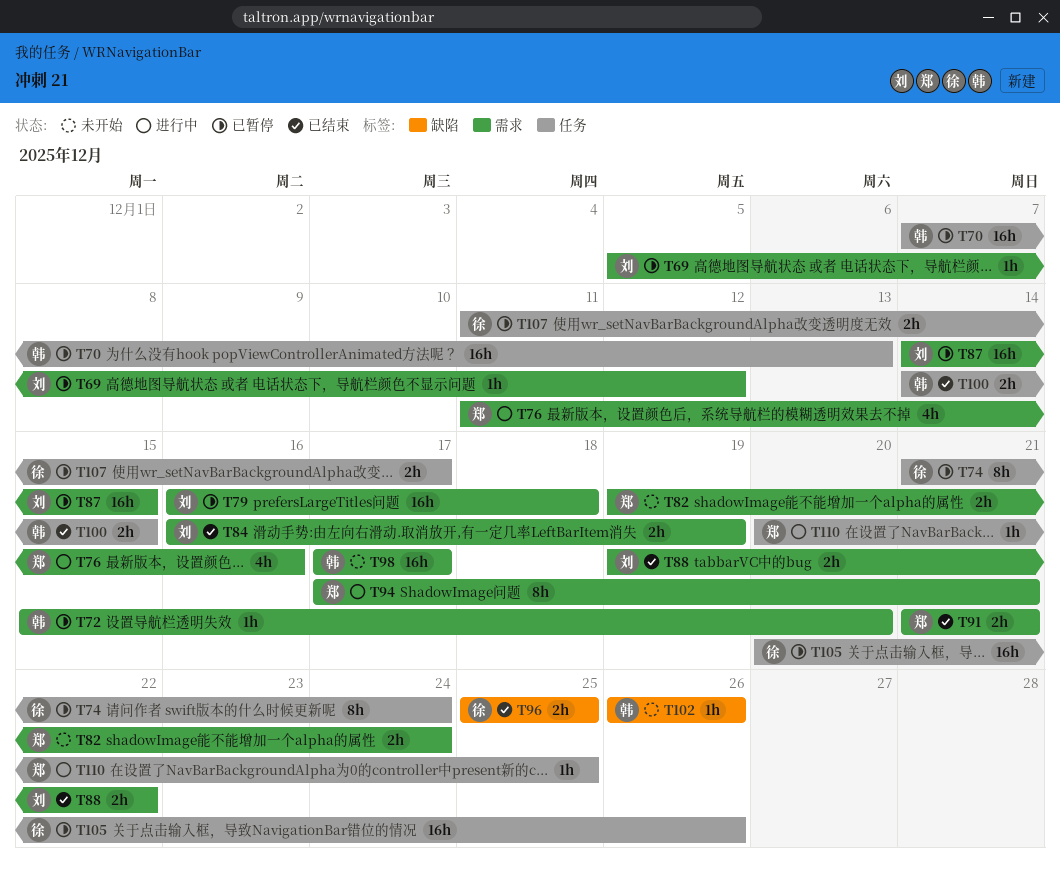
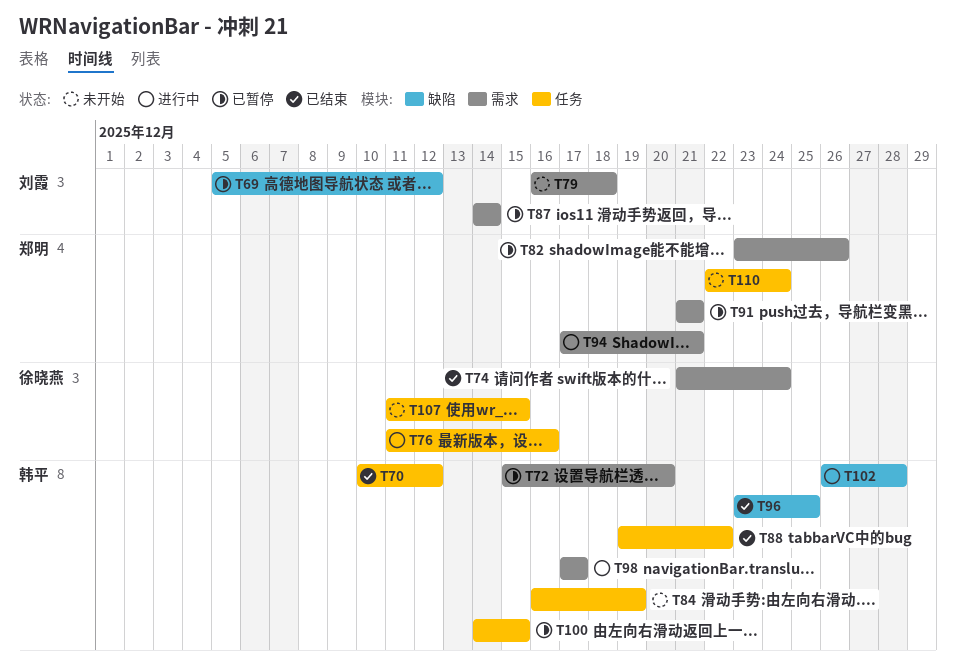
T69, label: 需求 -> 缺陷
T70, status: 已暂停 -> 已结束
T70, start: Dec 7 -> Dec 10
T70, due: Dec 13 -> Dec 12
T74, status: 已暂停 -> 已结束
T74, label: 任务 -> 需求
T76, owner: 郑明 -> 徐晓燕
T76, label: 需求 -> 任务
T79, status: 已暂停 -> 未开始
T82, status: 未开始 -> 已暂停
T82, start: Dec 19 -> Dec 23
T82, due: Dec 24 -> Dec 26
T84, status: 已结束 -> 未开始
T84, owner: 刘霞 -> 韩平
T84, label: 需求 -> 任务
T87, due: Dec 15 -> Dec 14
T88, owner: 刘霞 -> 韩平
T88, label: 需求 -> 任务
T91, status: 已结束 -> 已暂停
T96, owner: 徐晓燕 -> 韩平
T96, start: Dec 25 -> Dec 23
T98, status: 未开始 -> 进行中
T100, status: 已结束 -> 已暂停
T102, status: 未开始 -> 进行中
T102, due: Dec 26 -> Dec 28
T105: present -> none
T107, status: 已暂停 -> 未开始
T107, due: Dec 17 -> Dec 15
T110, status: 进行中 -> 未开始
T110, start: Dec 20 -> Dec 22
T110, due: Dec 25 -> Dec 24

